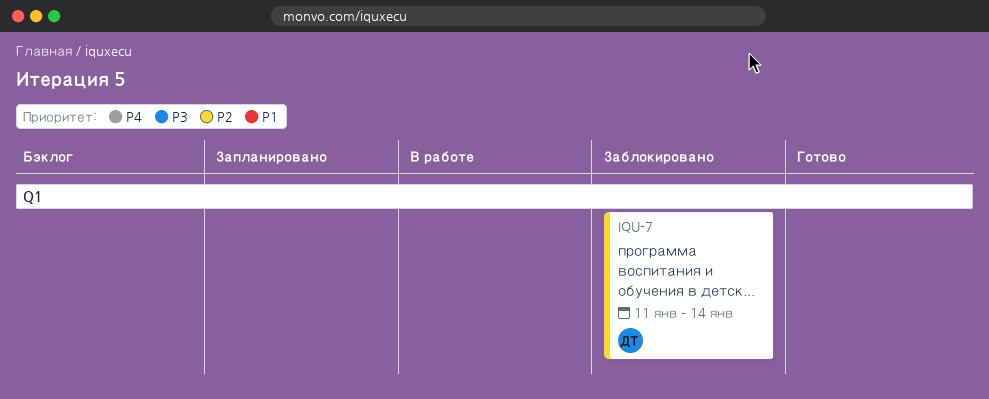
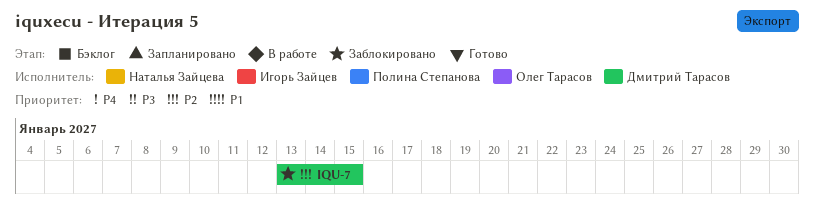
IQU-7, start: Jan 11 -> Jan 13
IQU-7, due: Jan 14 -> Jan 15

